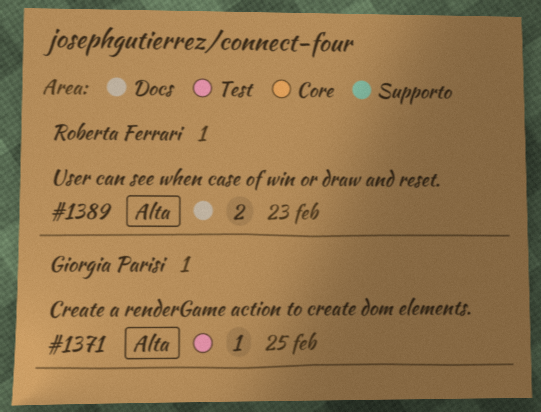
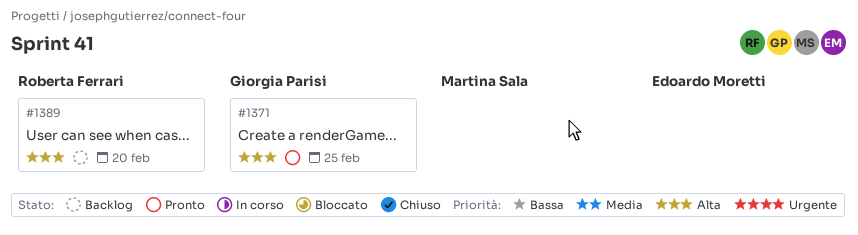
#1389, due: Feb 23 -> Feb 20

